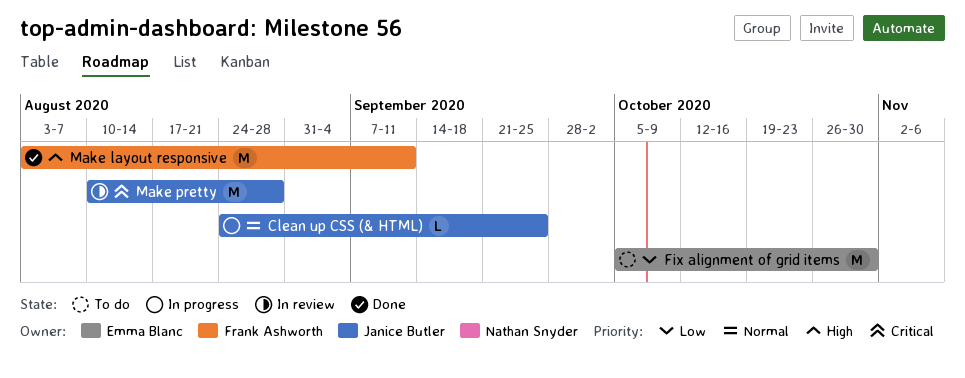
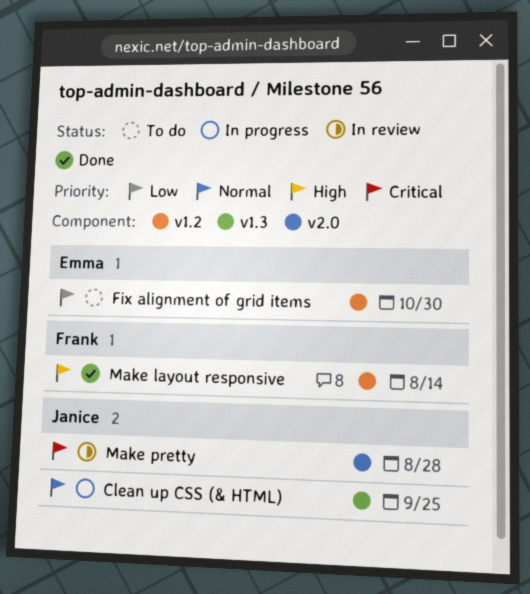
Make layout responsive, due: Sep 11 -> Aug 14

